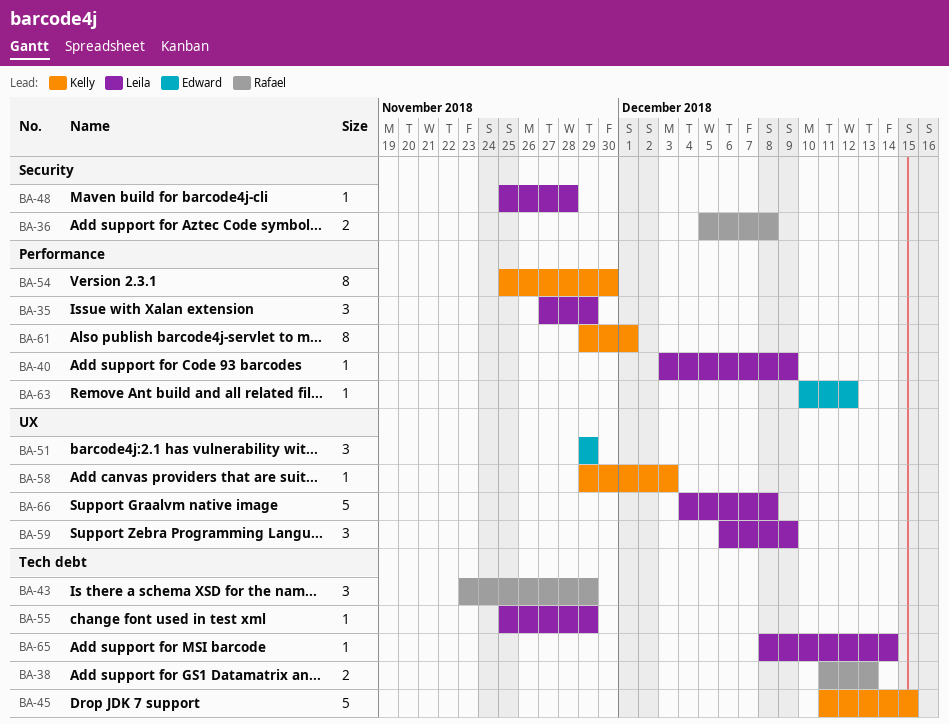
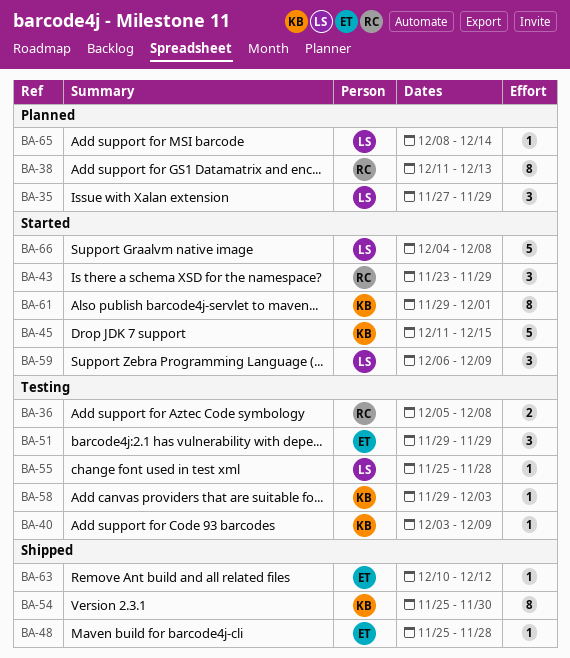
BA-38, estimate: 2 -> 8
BA-40, owner: Leila -> Kelly
BA-48, owner: Leila -> Edward
BA-55, due: Nov 29 -> Nov 28

